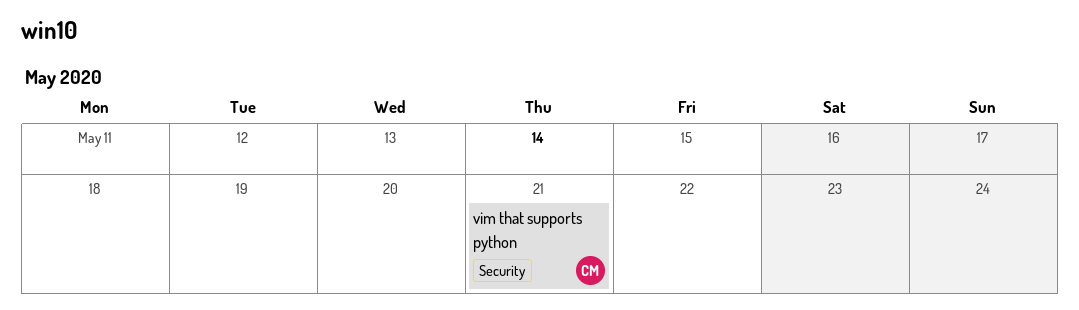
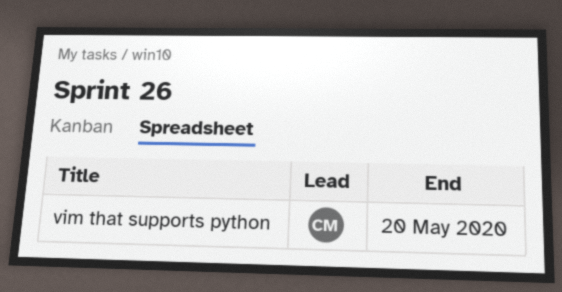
vim that supports python, due: May 21 -> May 20

